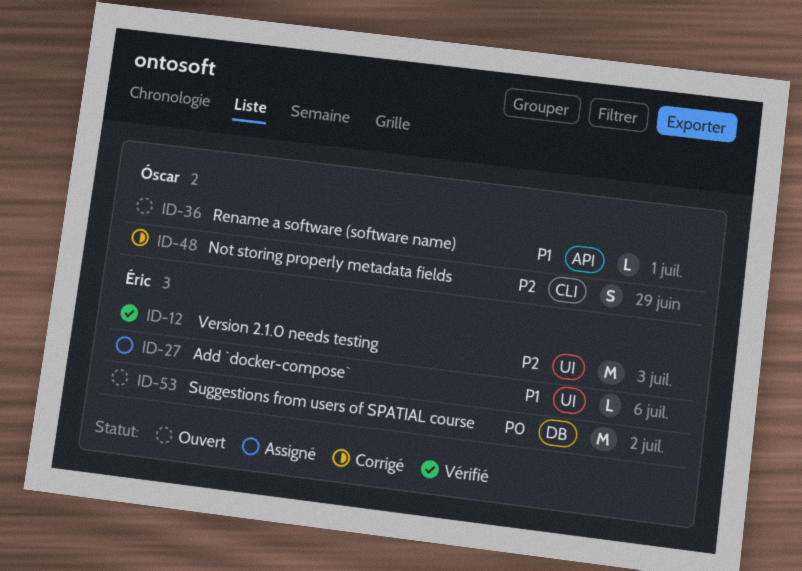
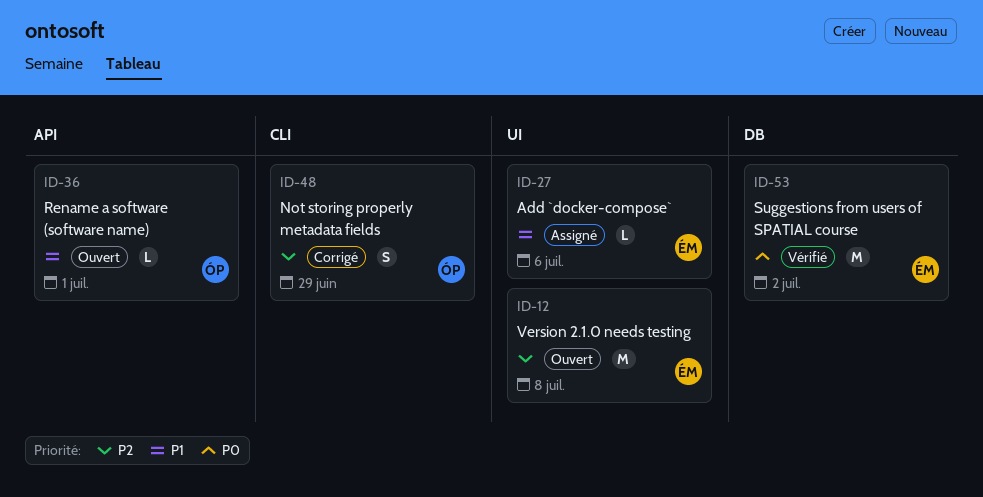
ID-12, status: Vérifié -> Ouvert
ID-12, due: Jul 3 -> Jul 8
ID-53, status: Ouvert -> Vérifié

